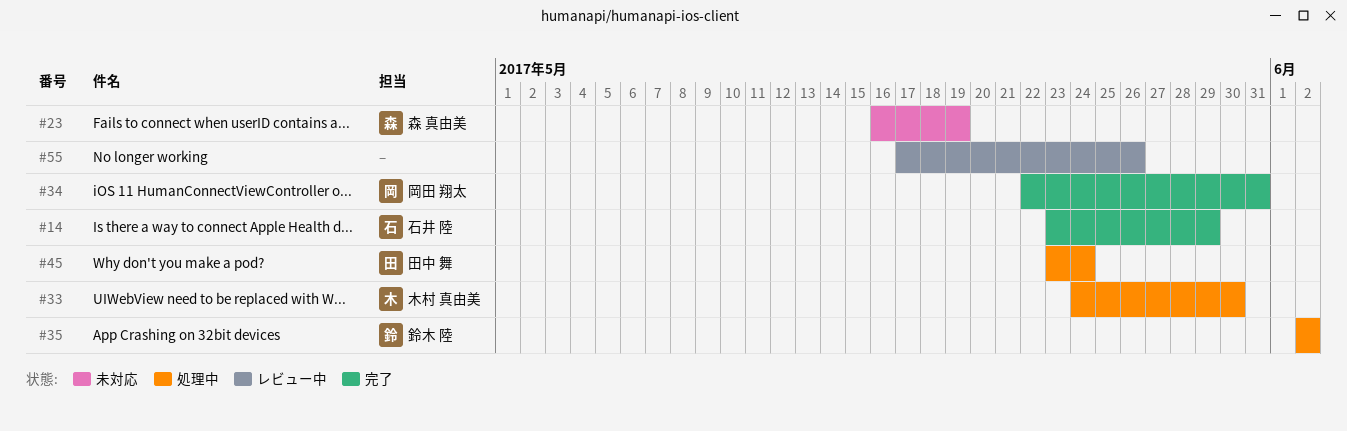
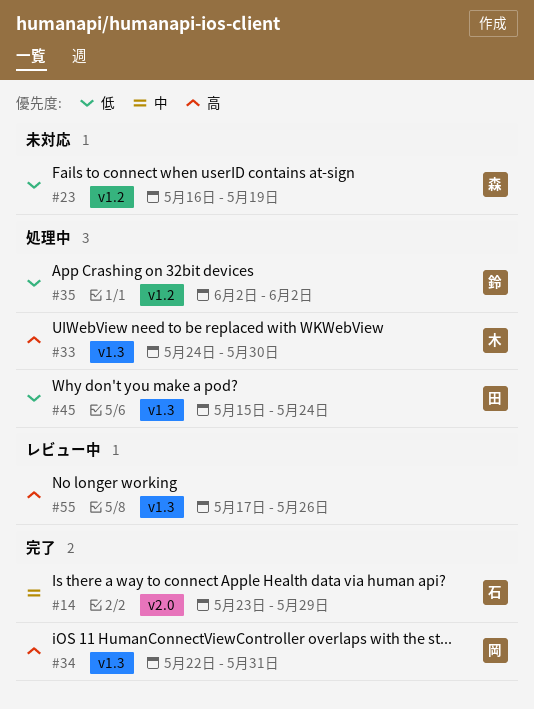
#45, start: May 23 -> May 15

